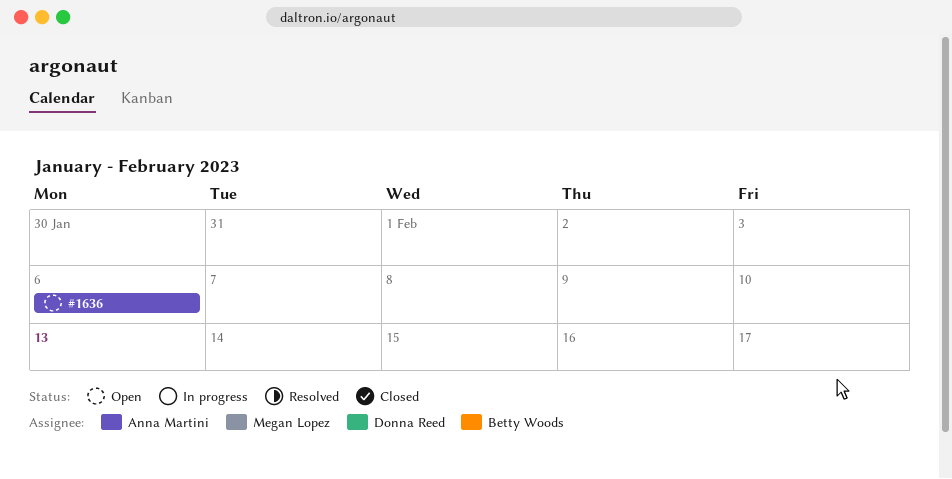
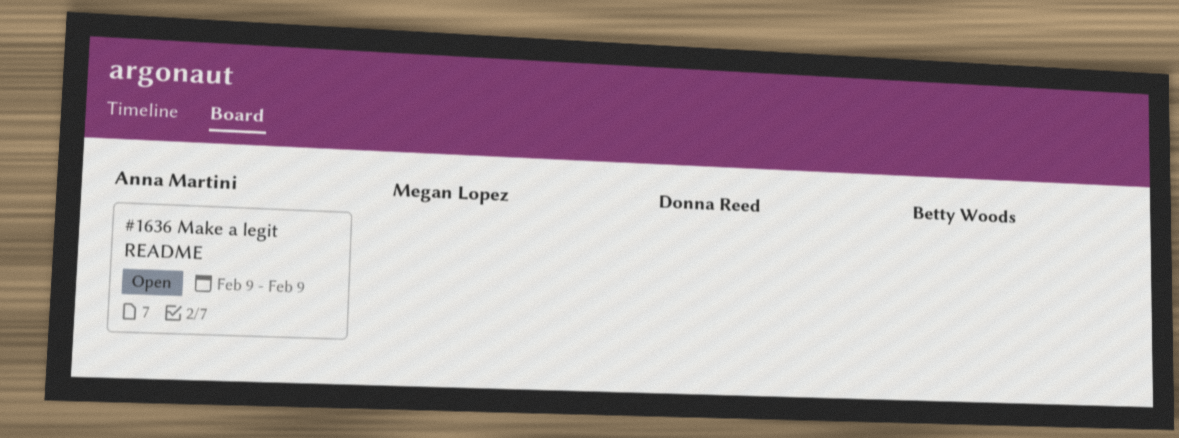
#1636, start: Feb 6 -> Feb 9
#1636, due: Feb 6 -> Feb 9

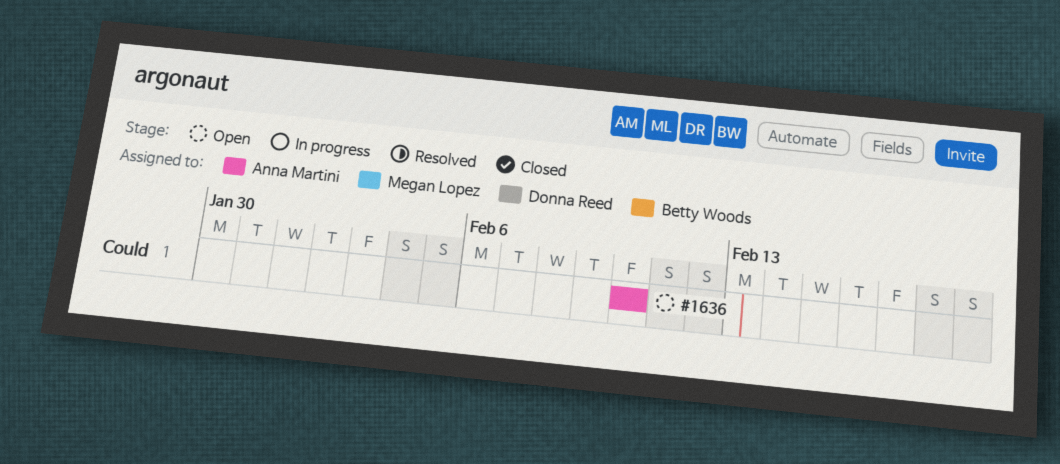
#1636, start: Feb 9 -> Feb 10
#1636, due: Feb 9 -> Feb 10

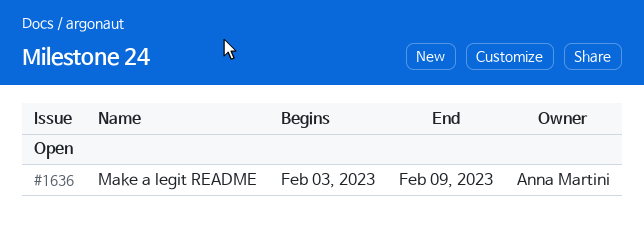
#1636, start: Feb 10 -> Feb 3
#1636, due: Feb 10 -> Feb 9

